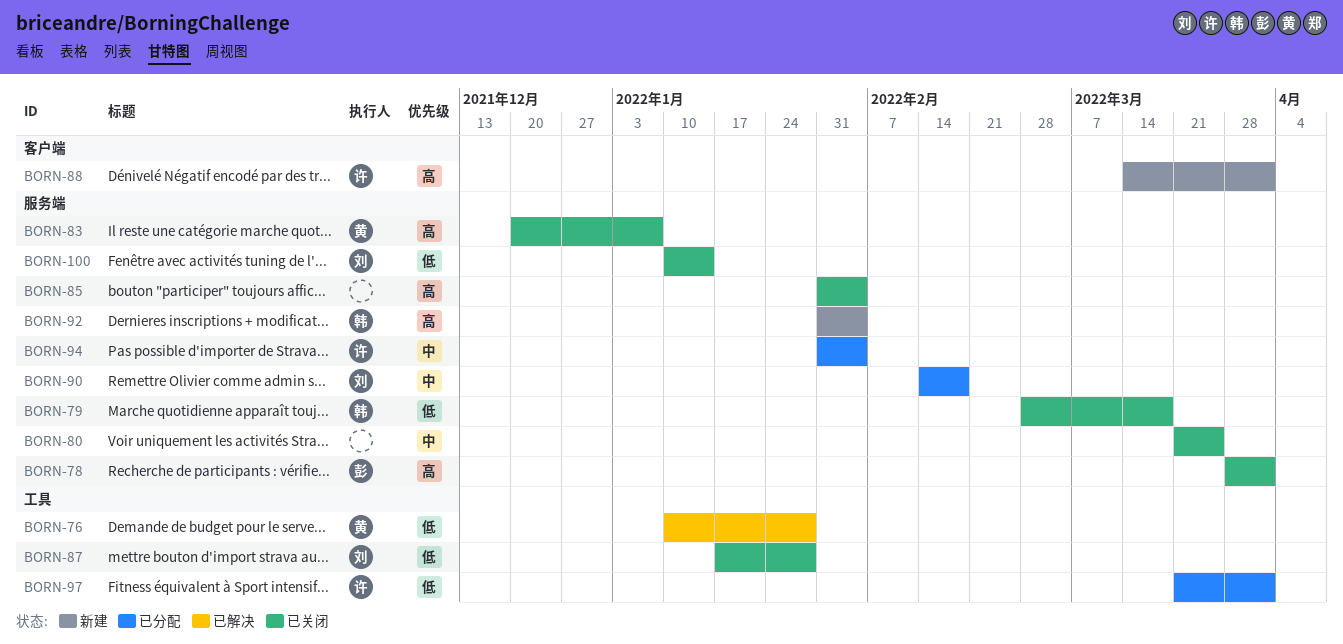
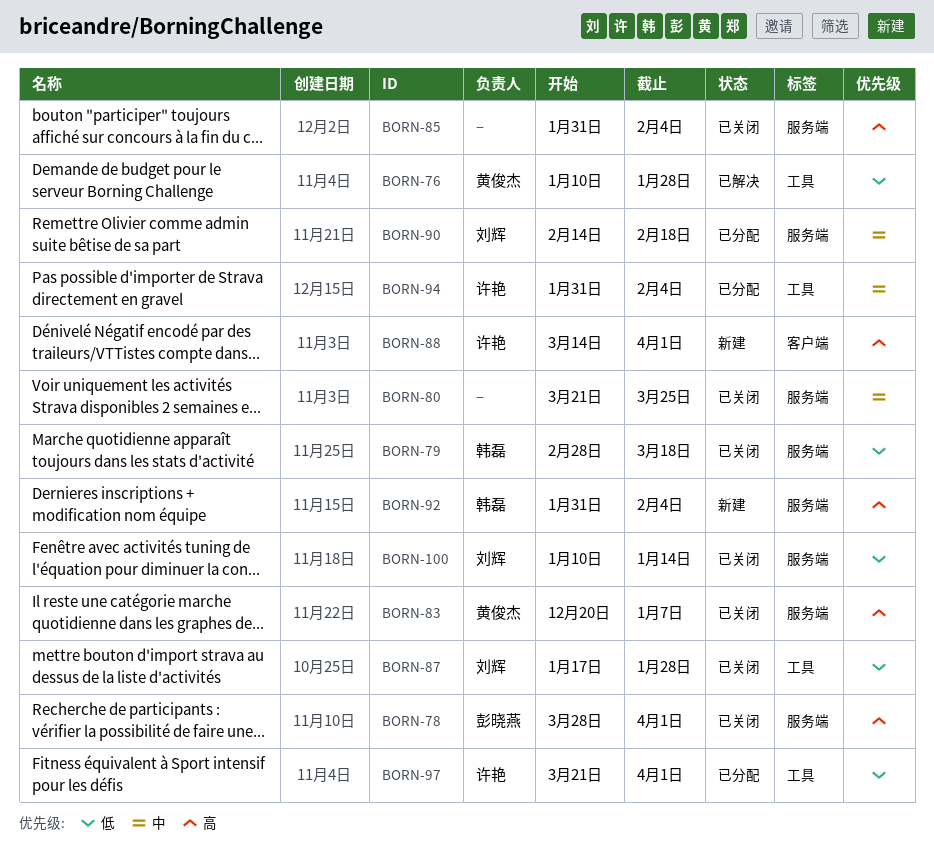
BORN-94, label: 服务端 -> 工具

